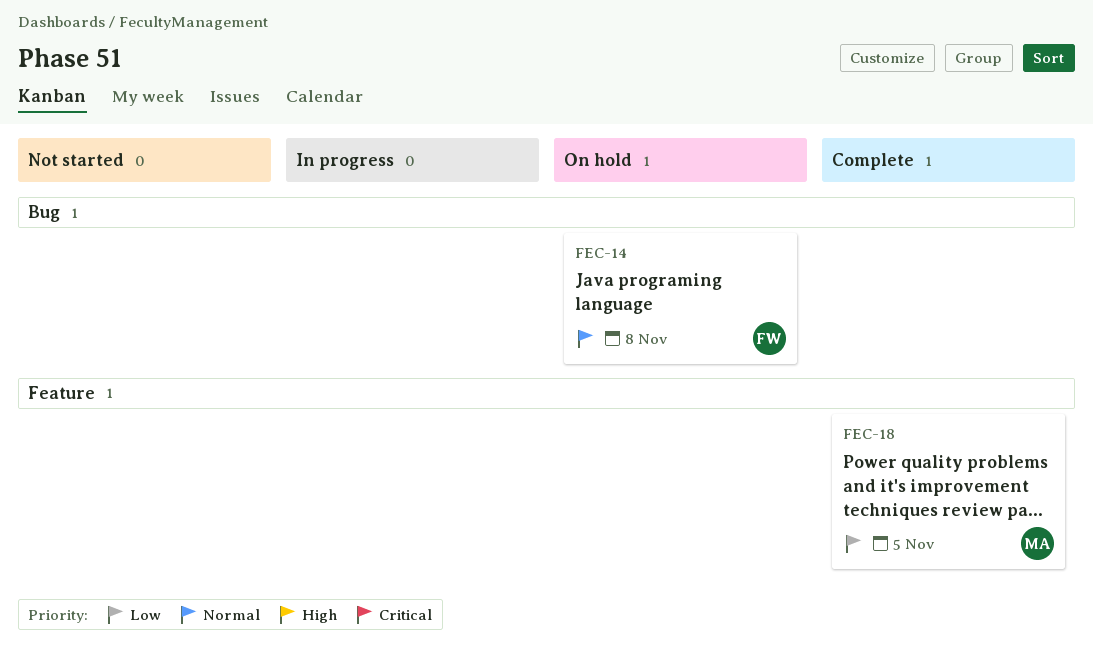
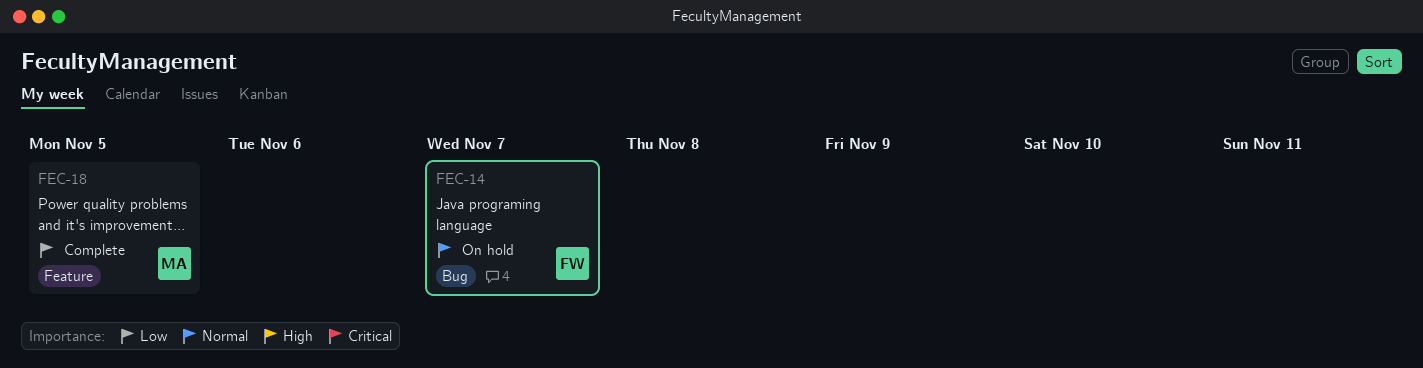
FEC-14, due: Nov 8 -> Nov 7

